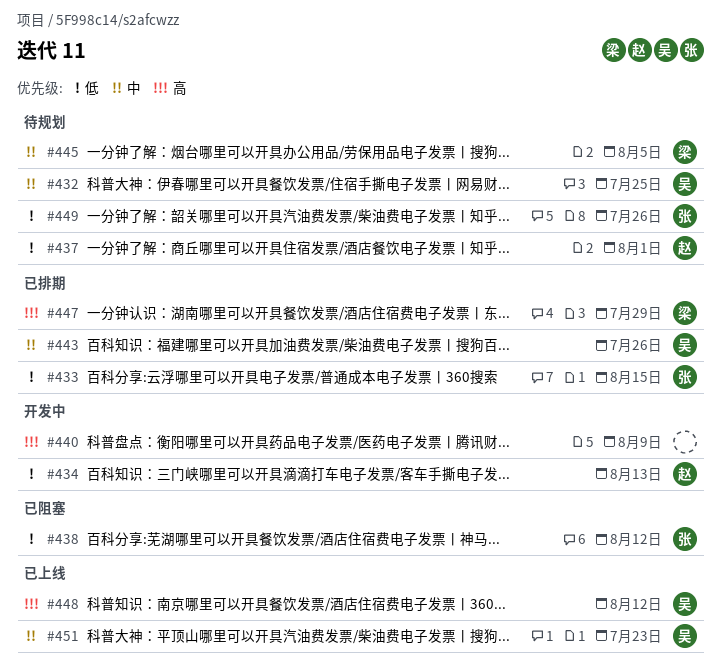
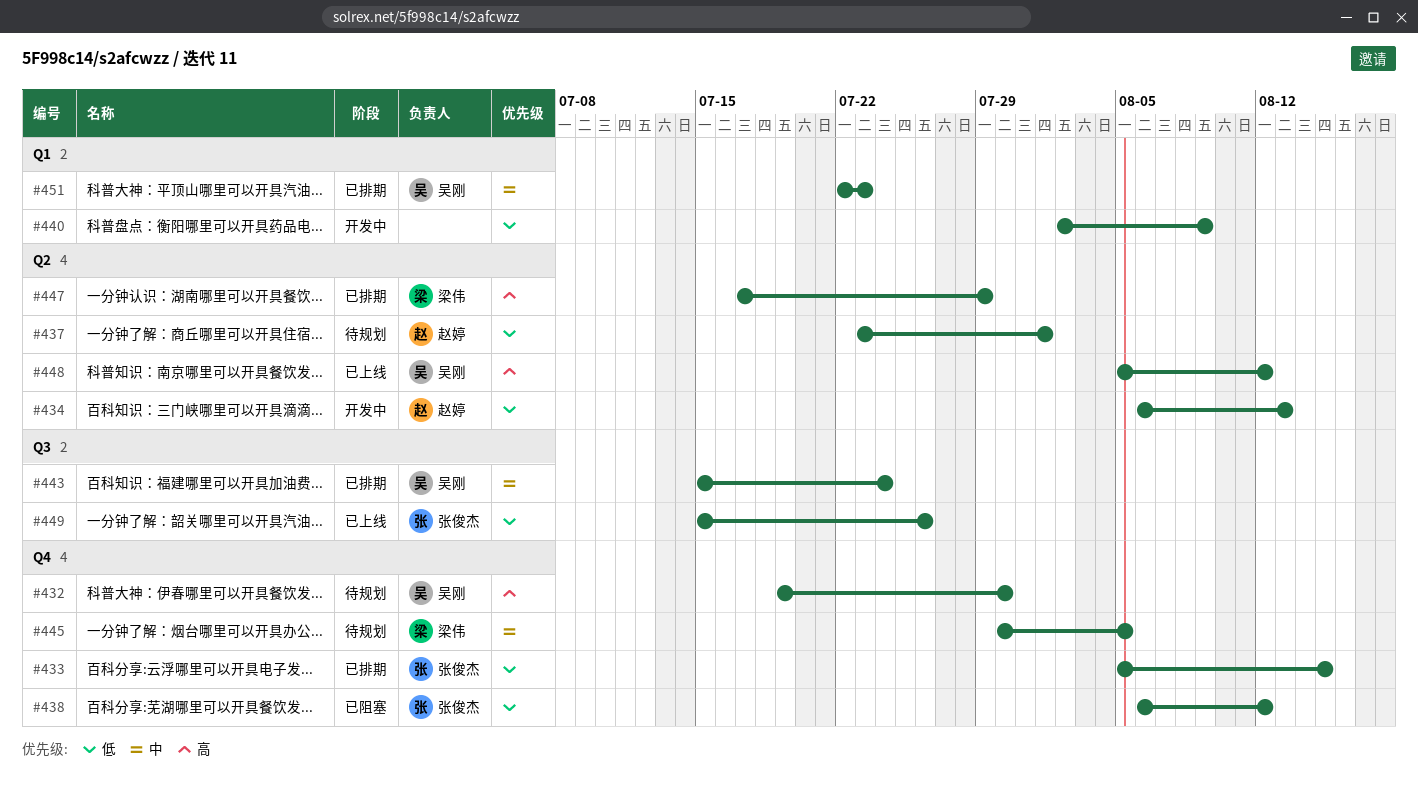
#432, priority: 中 -> 高
#432, due: Jul 25 -> Jul 30
#440, priority: 高 -> 低
#443, due: Jul 26 -> Jul 24
#449, status: 待规划 -> 已上线
#451, status: 已上线 -> 已排期

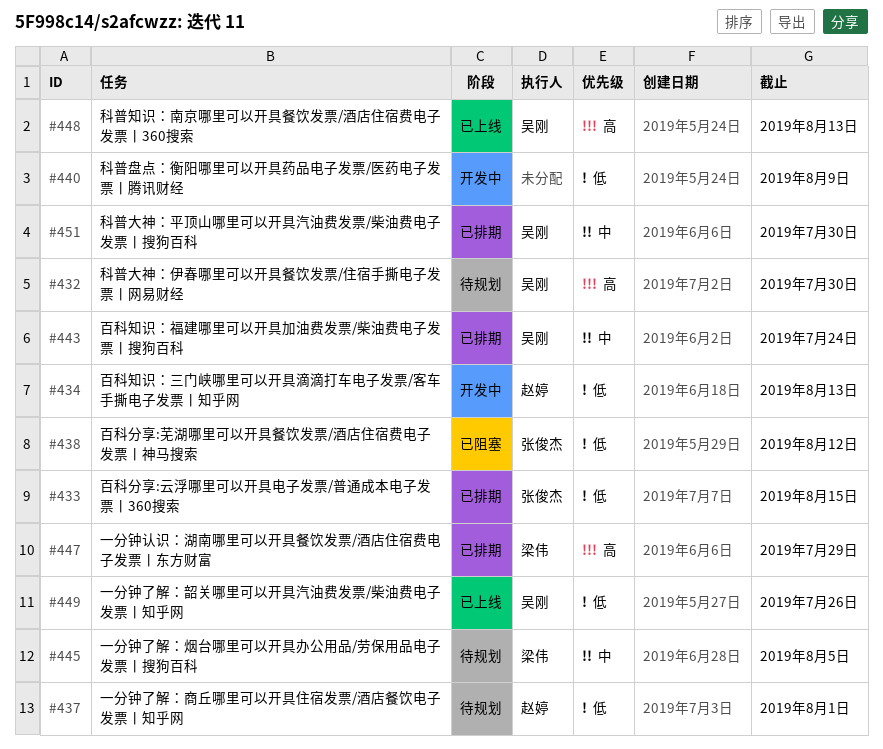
#448, due: Aug 12 -> Aug 13
#449, owner: 张俊杰 -> 吴刚
#451, due: Jul 23 -> Jul 30

